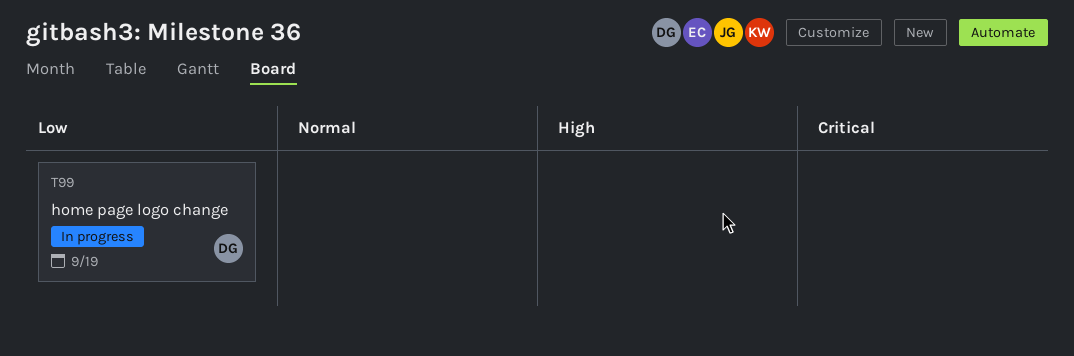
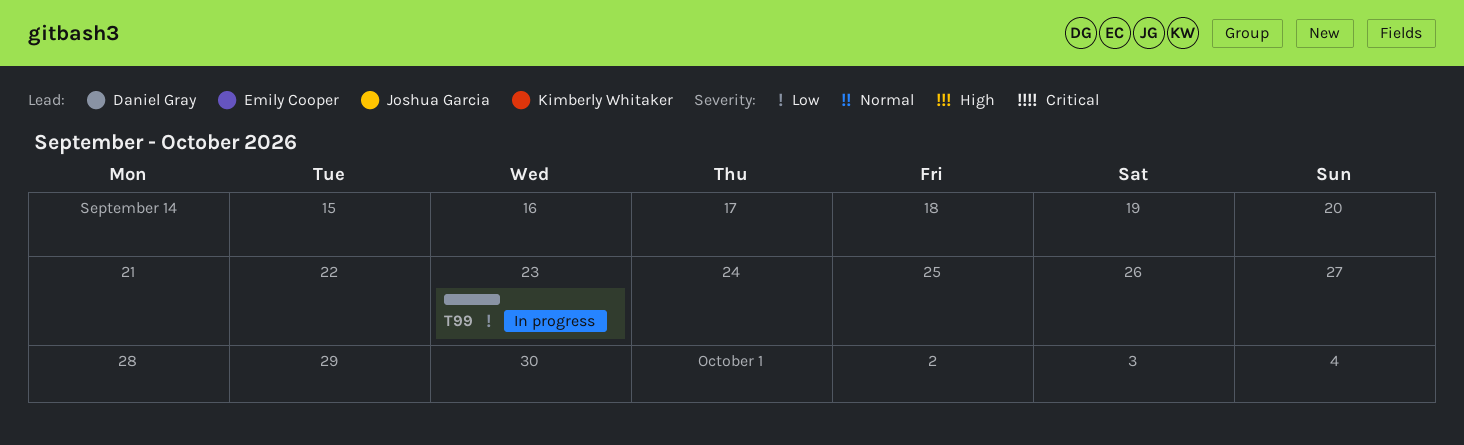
T99, due: Sep 19 -> Sep 23

